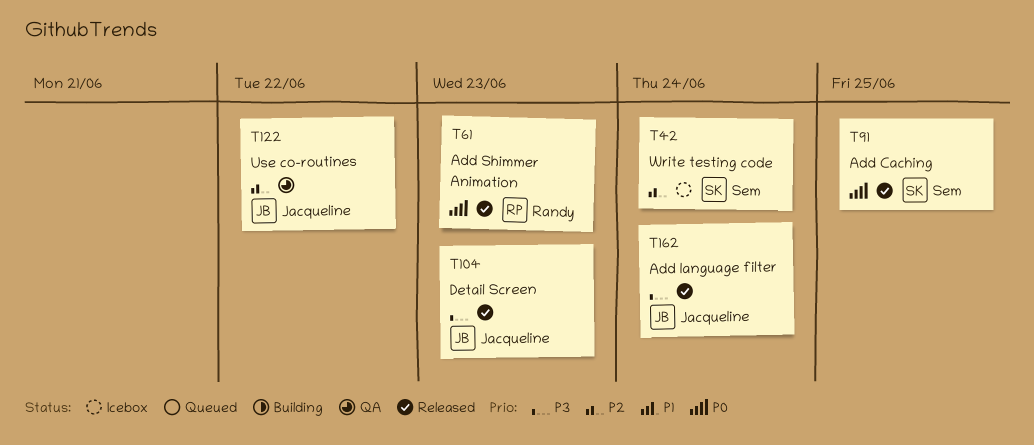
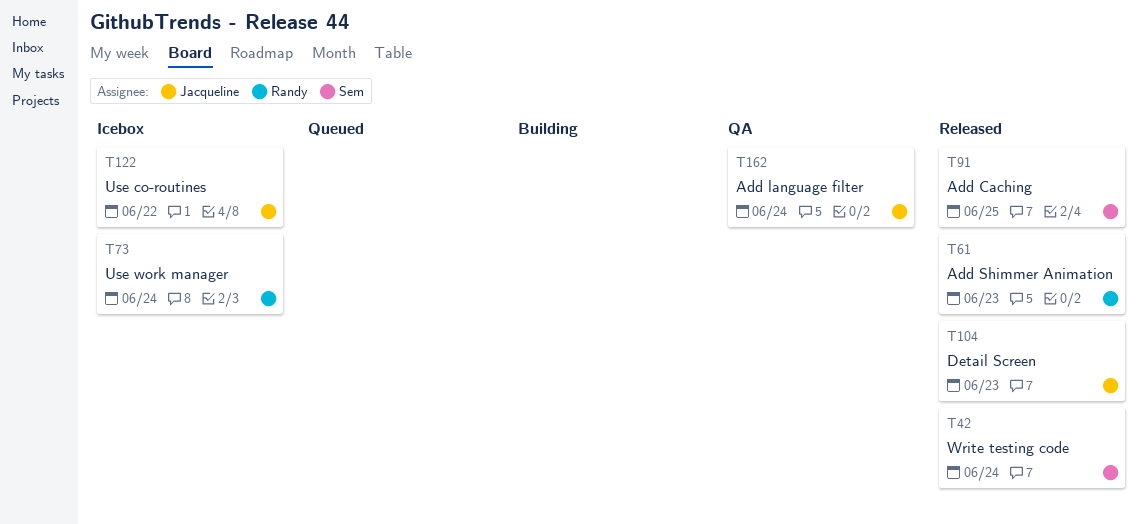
T42, status: Icebox -> Released
T73: none -> present
T122, status: QA -> Icebox
T162, status: Released -> QA

